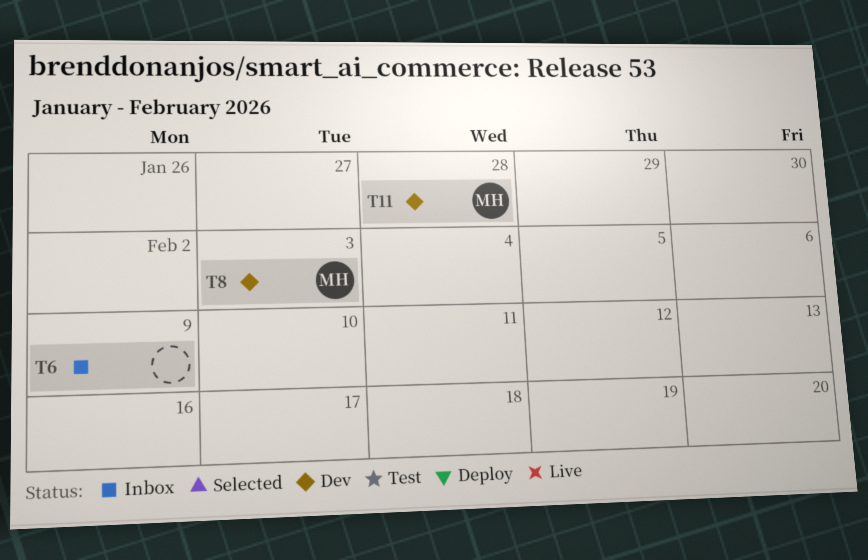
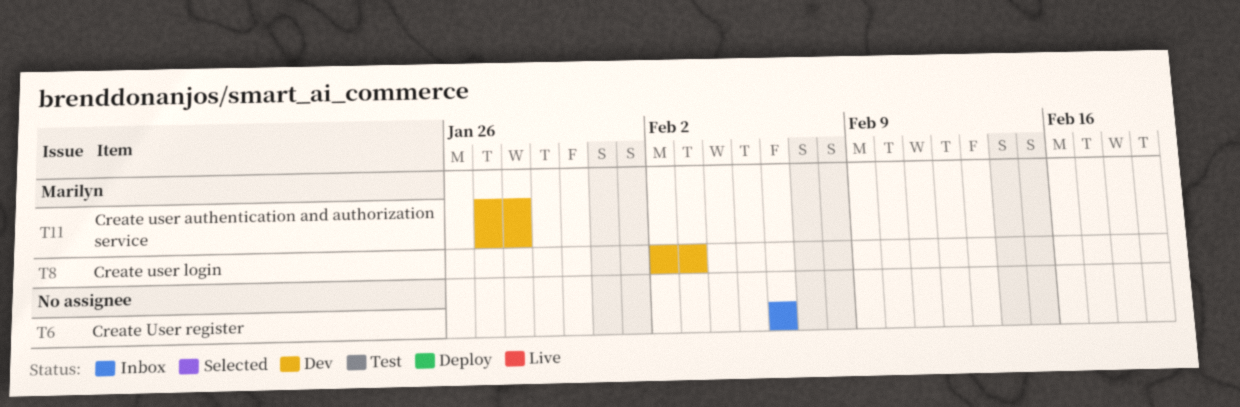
T6, due: Feb 9 -> Feb 6

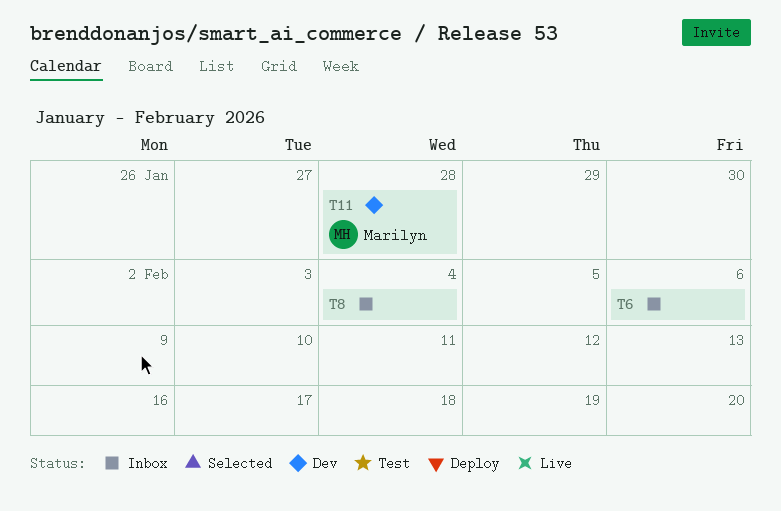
T8, status: Dev -> Inbox
T8, owner: Marilyn -> none
T8, due: Feb 3 -> Feb 4

